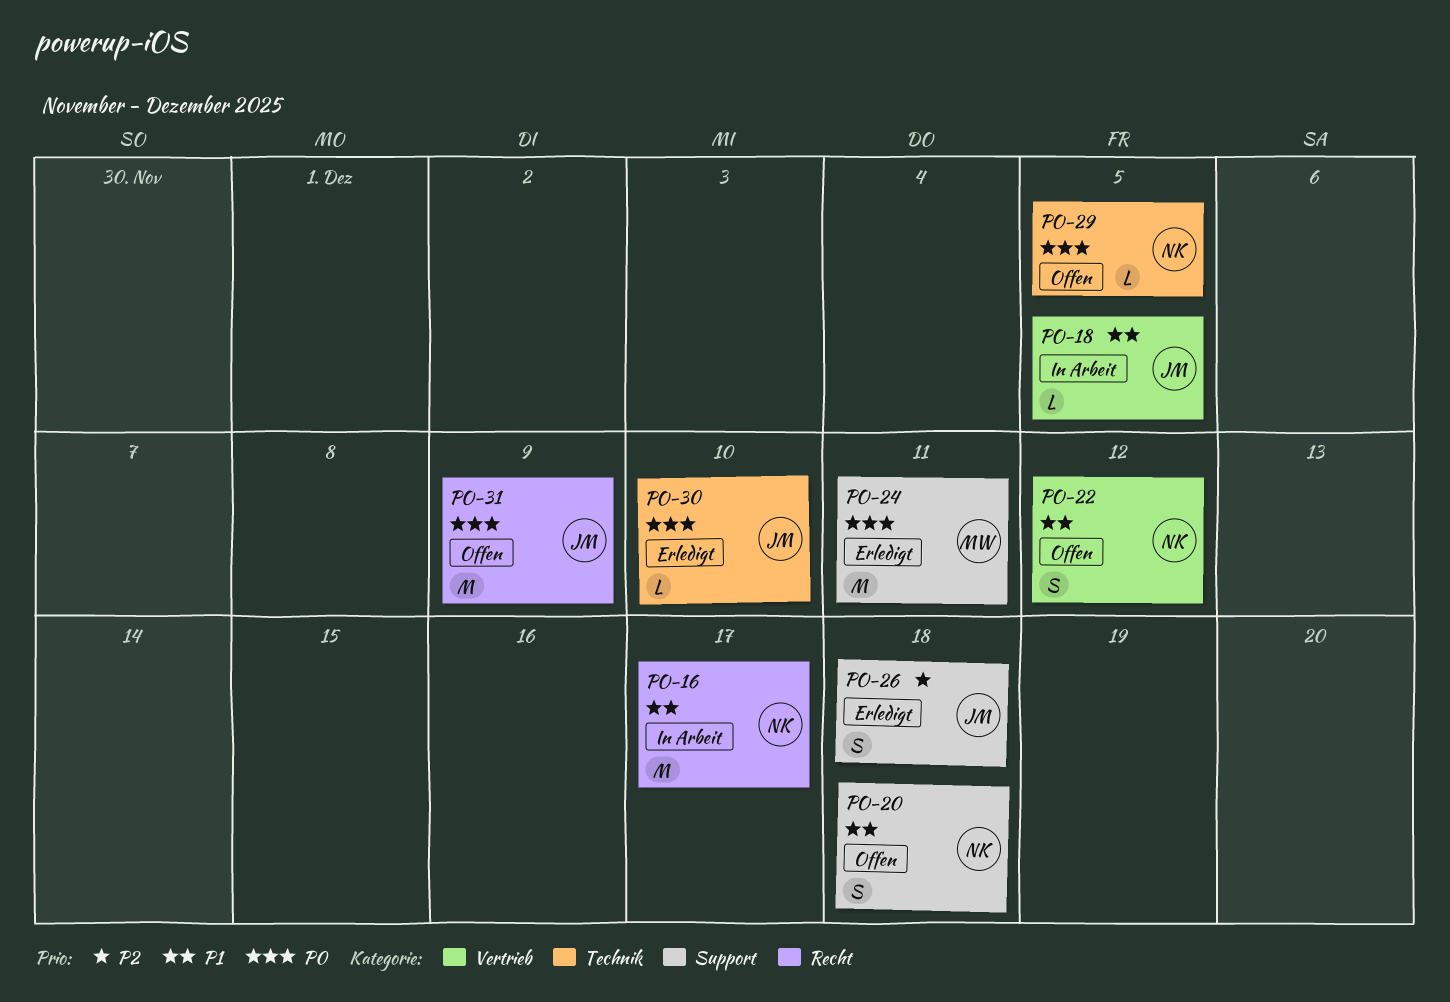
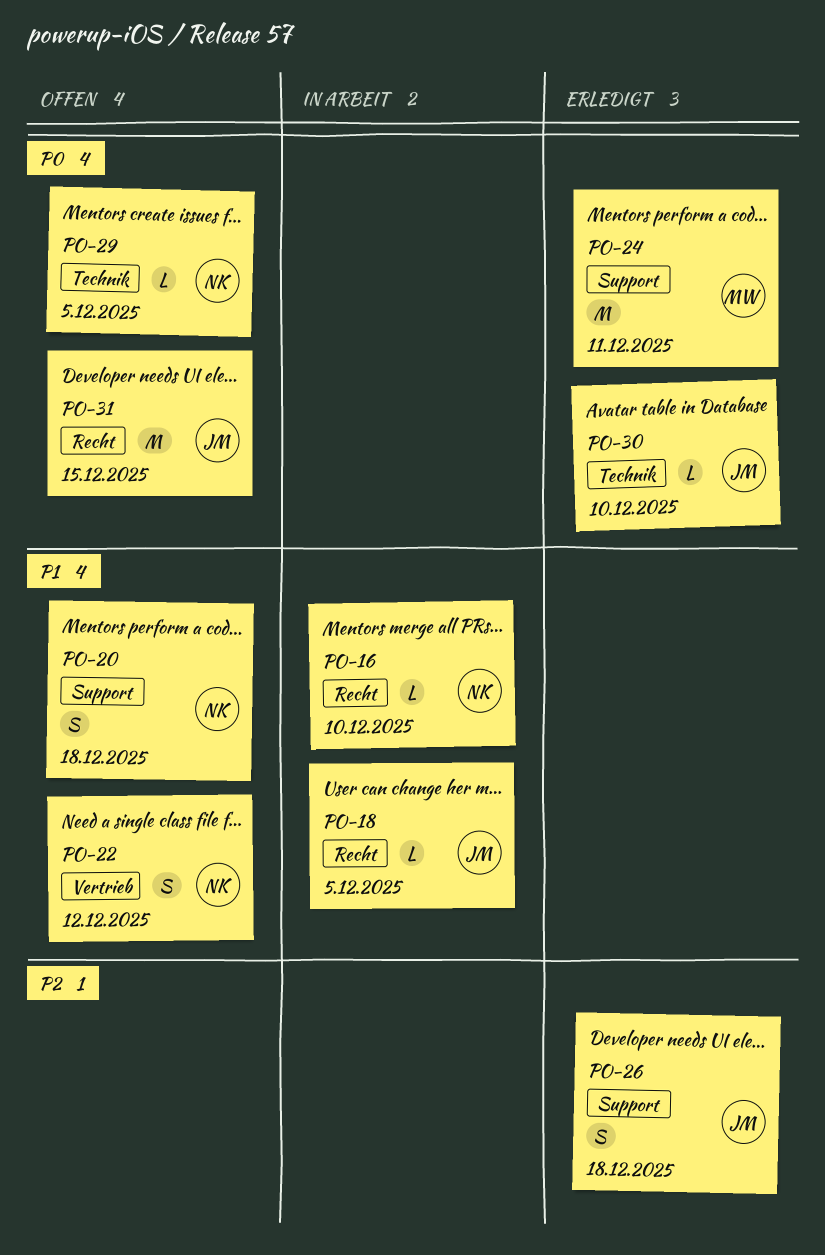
PO-16, estimate: M -> L
PO-16, due: Dec 17 -> Dec 10
PO-18, label: Vertrieb -> Recht
PO-31, due: Dec 9 -> Dec 15

